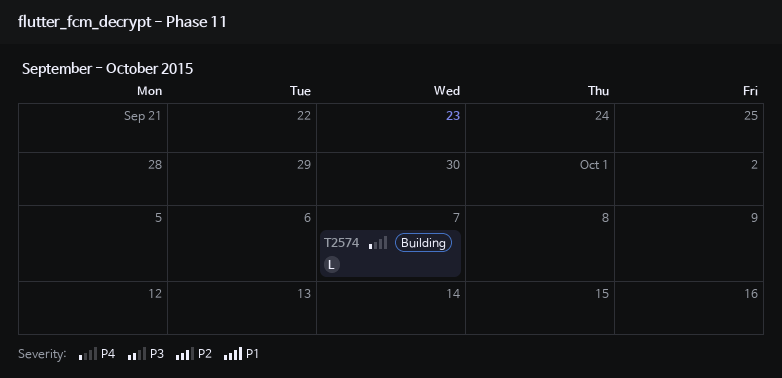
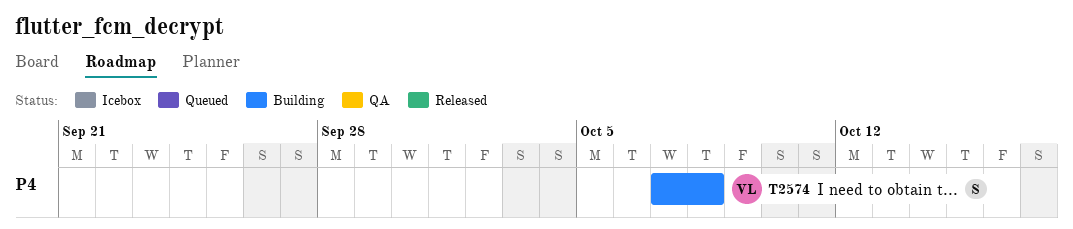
T2574, estimate: L -> S
T2574, due: Oct 7 -> Oct 8

